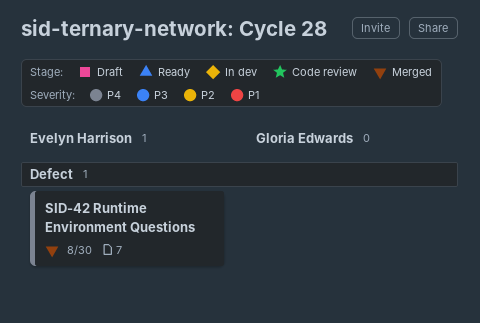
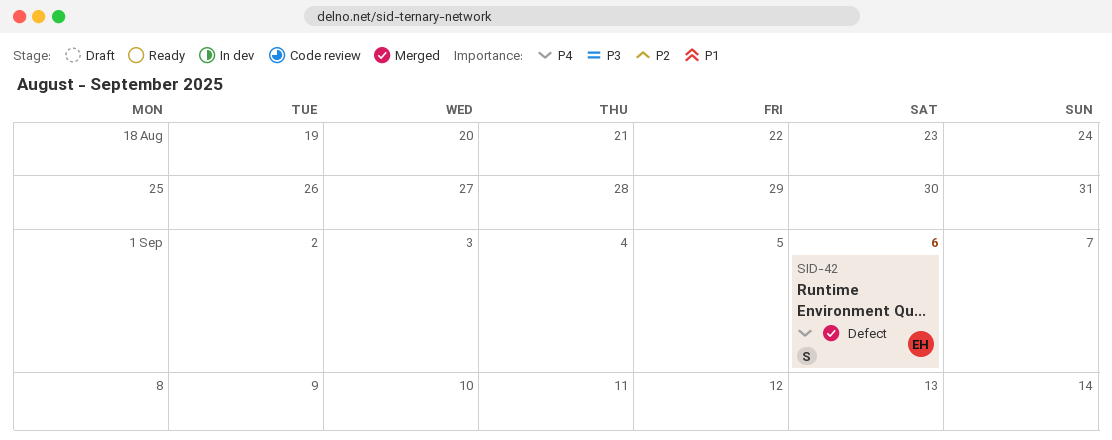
SID-42, due: Aug 30 -> Sep 6

